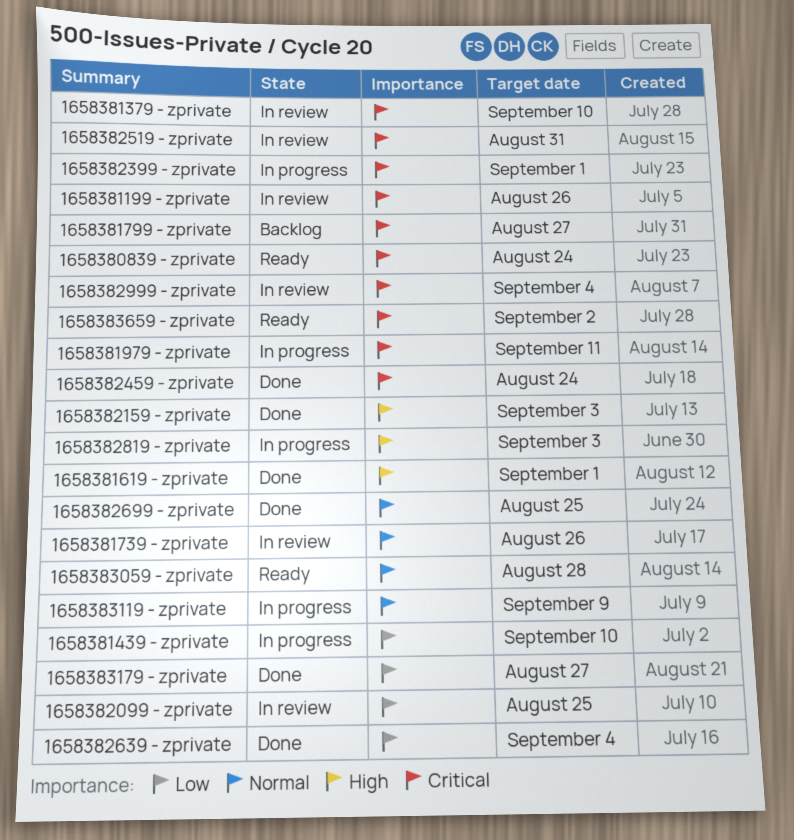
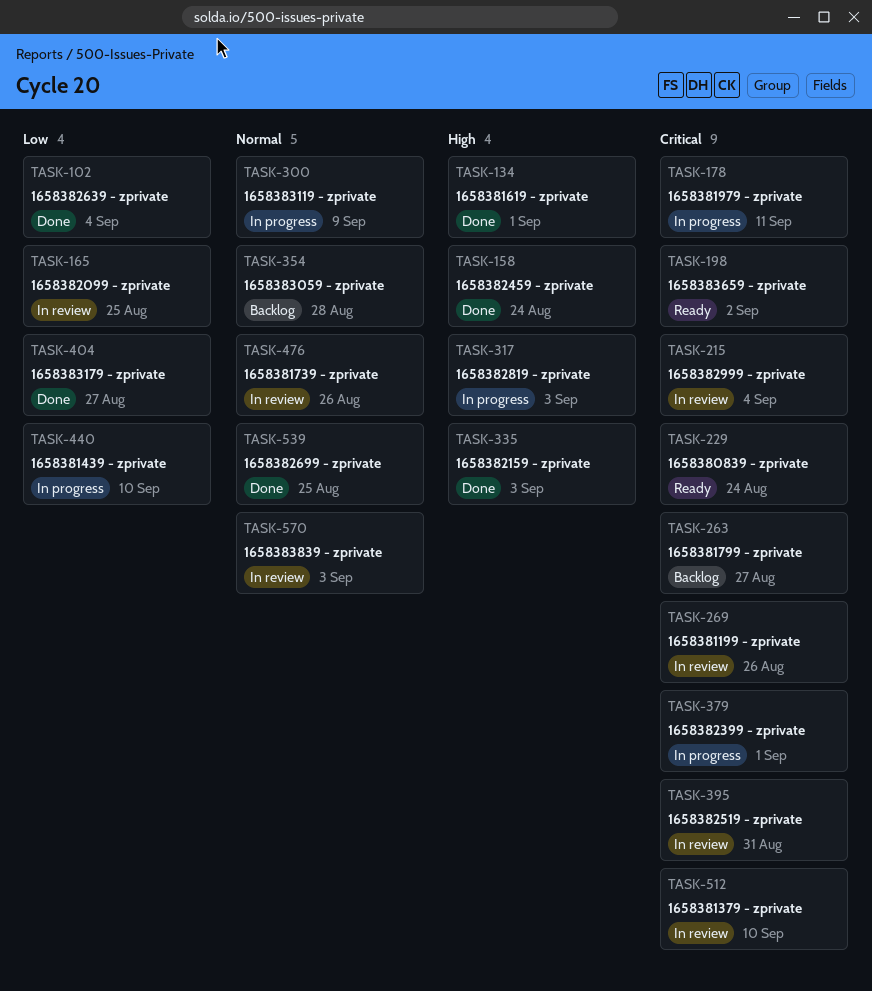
1658382459 - zprivate, priority: Critical -> High
1658383059 - zprivate, status: Ready -> Backlog
1658383839 - zprivate: none -> present

